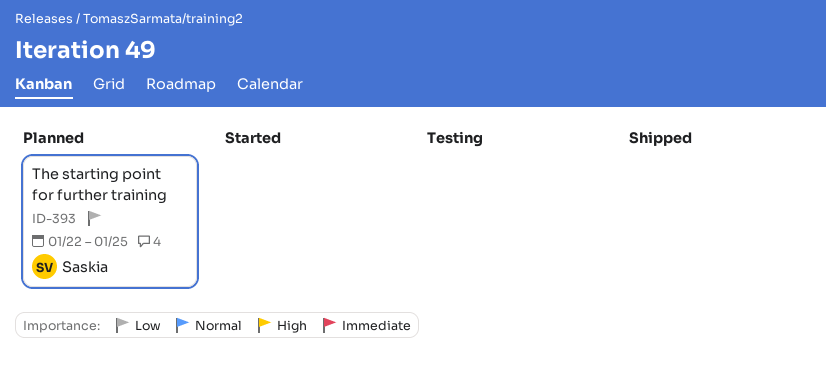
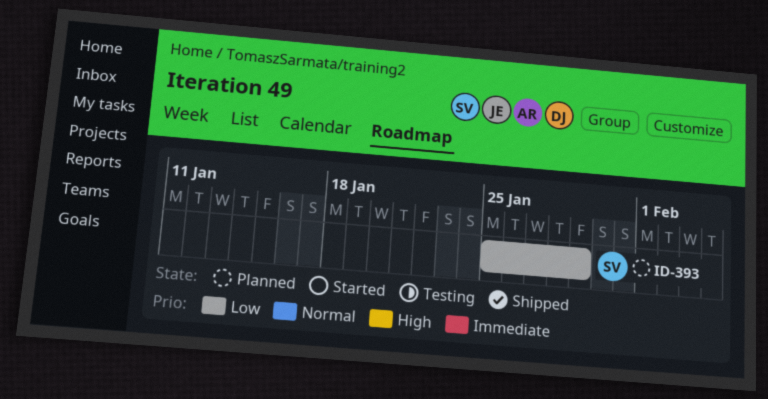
ID-393, start: Jan 22 -> Jan 25
ID-393, due: Jan 25 -> Jan 29

